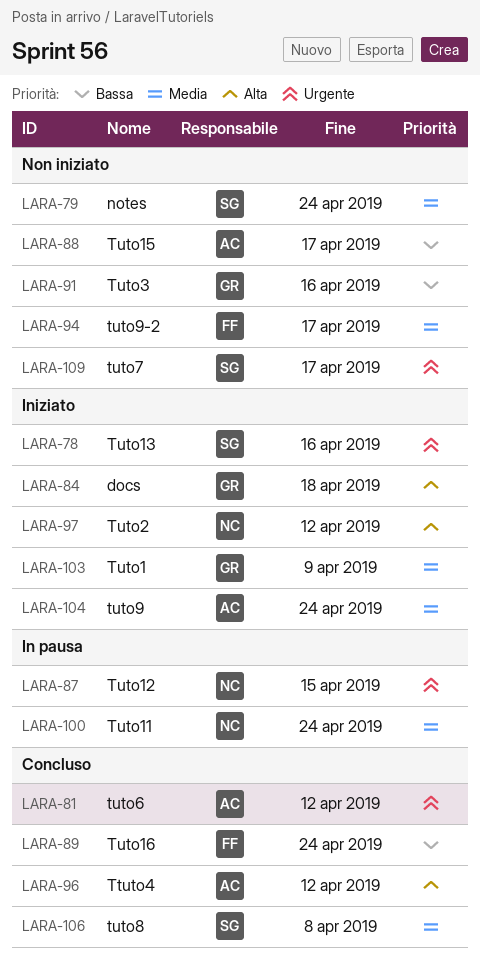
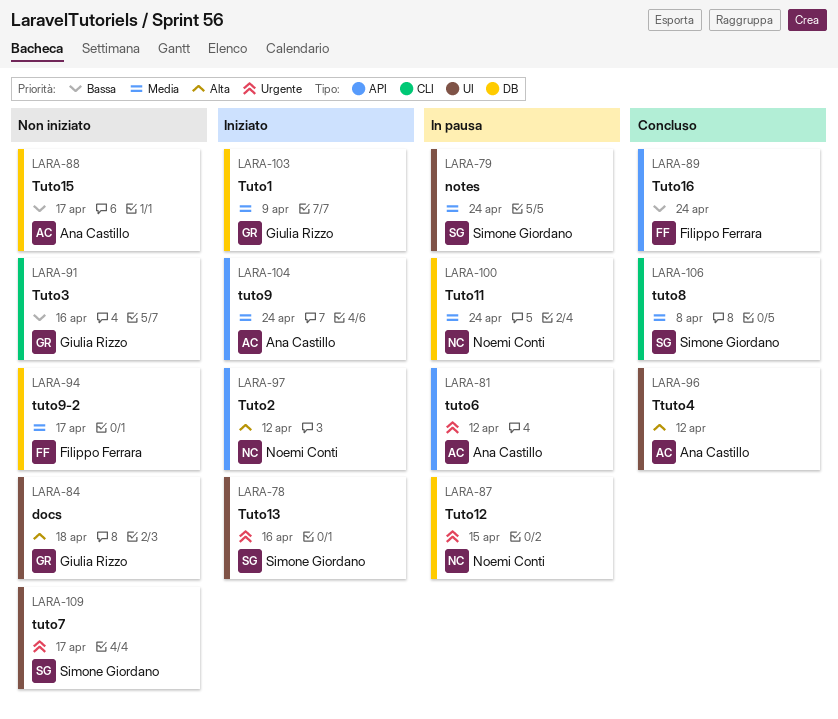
LARA-79, status: Non iniziato -> In pausa
LARA-81, status: Concluso -> In pausa
LARA-84, status: Iniziato -> Non iniziato

